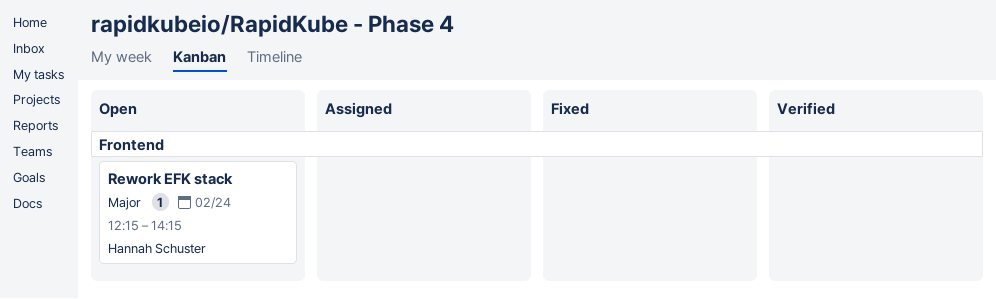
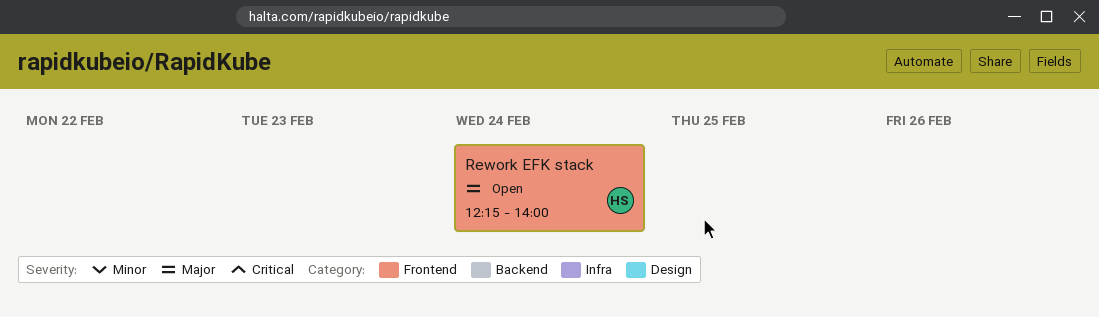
Rework EFK stack, ends: 14:15 -> 14:00

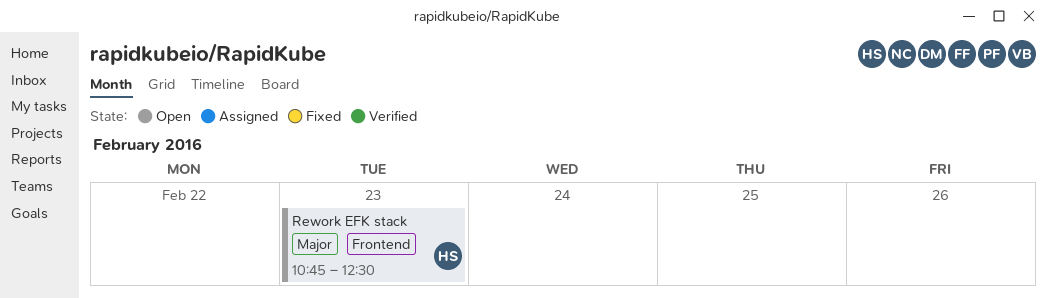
Rework EFK stack, day: Feb 24 -> Feb 23
Rework EFK stack, begins: 12:15 -> 10:45
Rework EFK stack, ends: 14:00 -> 12:30

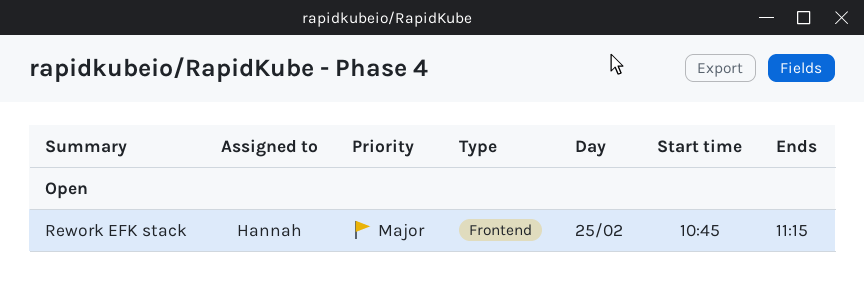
Rework EFK stack, day: Feb 23 -> Feb 25
Rework EFK stack, ends: 12:30 -> 11:15

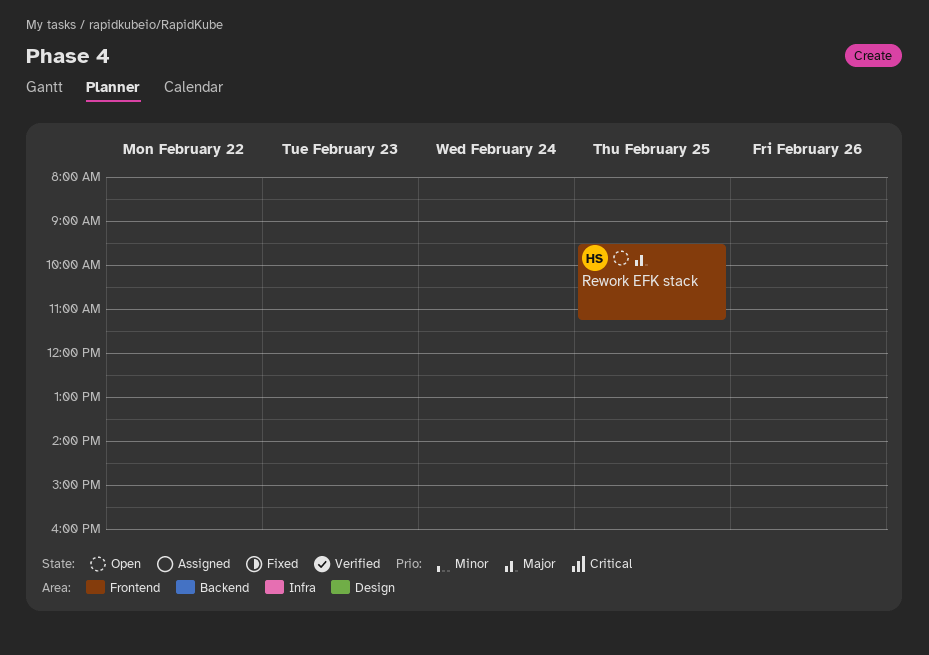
Rework EFK stack, begins: 10:45 -> 09:30

